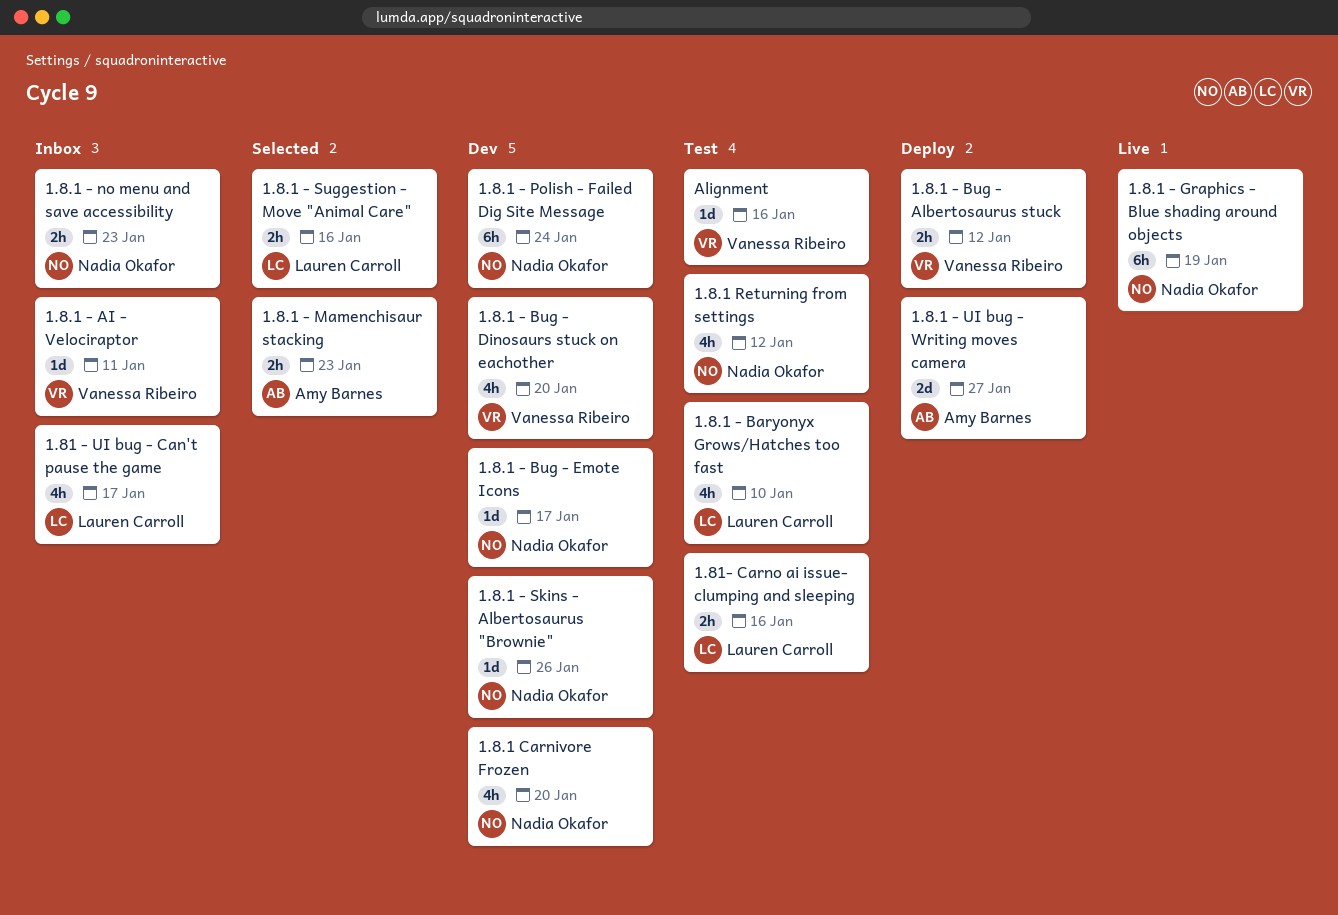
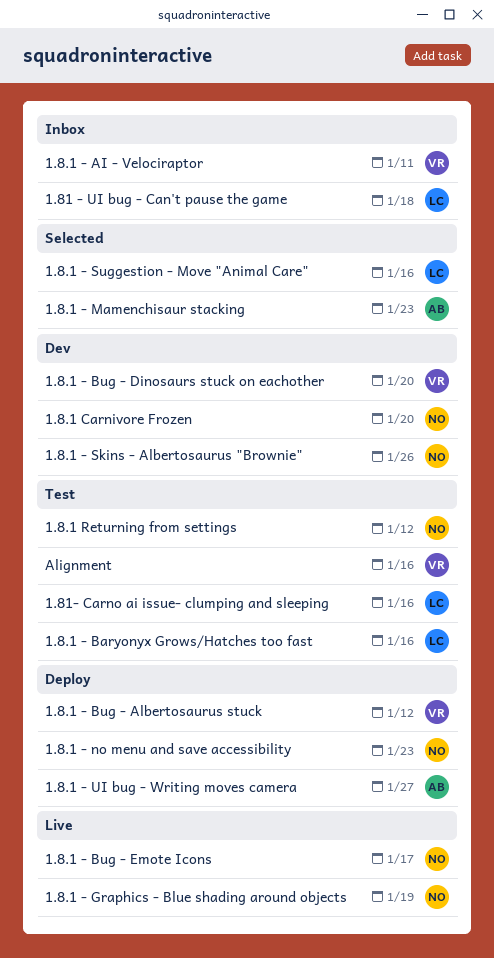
1.8.1 - Baryonyx Grows/Hatches too fast, due: Jan 10 -> Jan 16
1.8.1 - Bug - Emote Icons, status: Dev -> Live
1.8.1 - no menu and save accessibility, status: Inbox -> Deploy
1.8.1 - Polish - Failed Dig Site Message: present -> none
1.81 - UI bug - Can't pause the game, due: Jan 17 -> Jan 18

